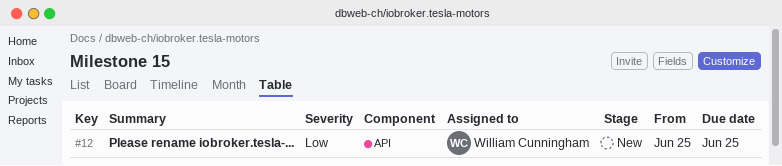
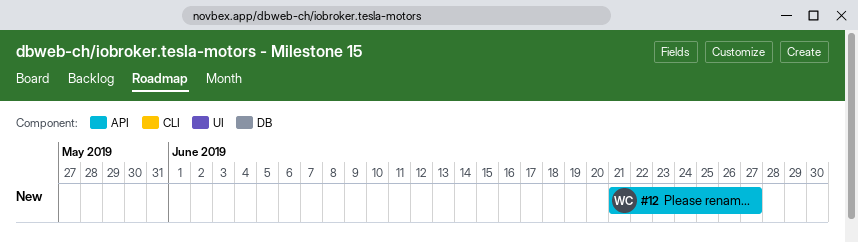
#12, start: Jun 25 -> Jun 21
#12, due: Jun 25 -> Jun 27

